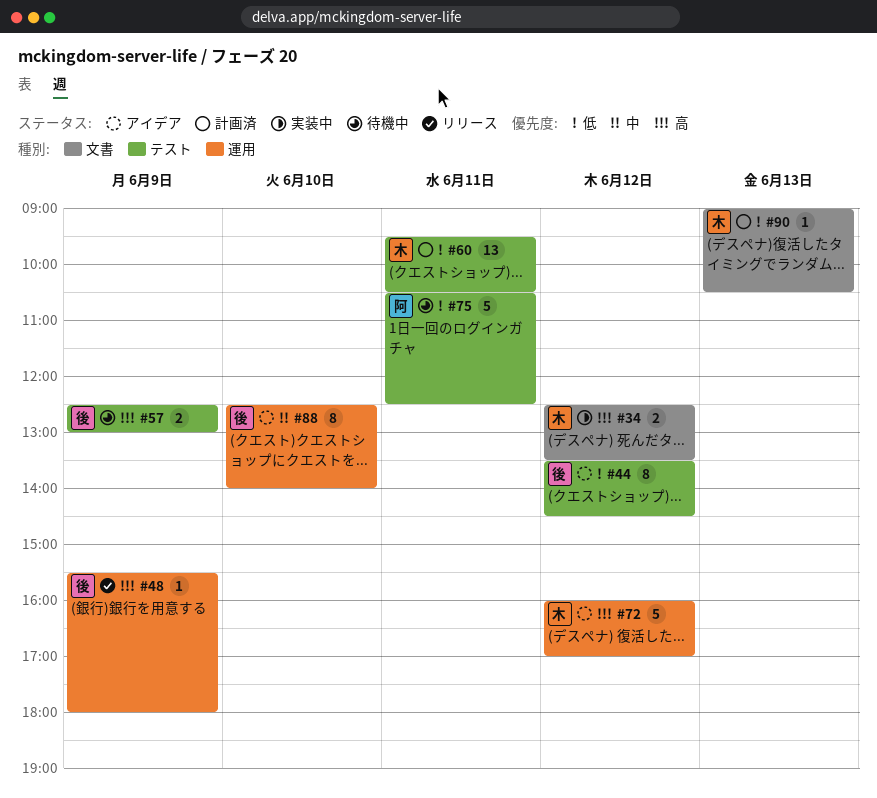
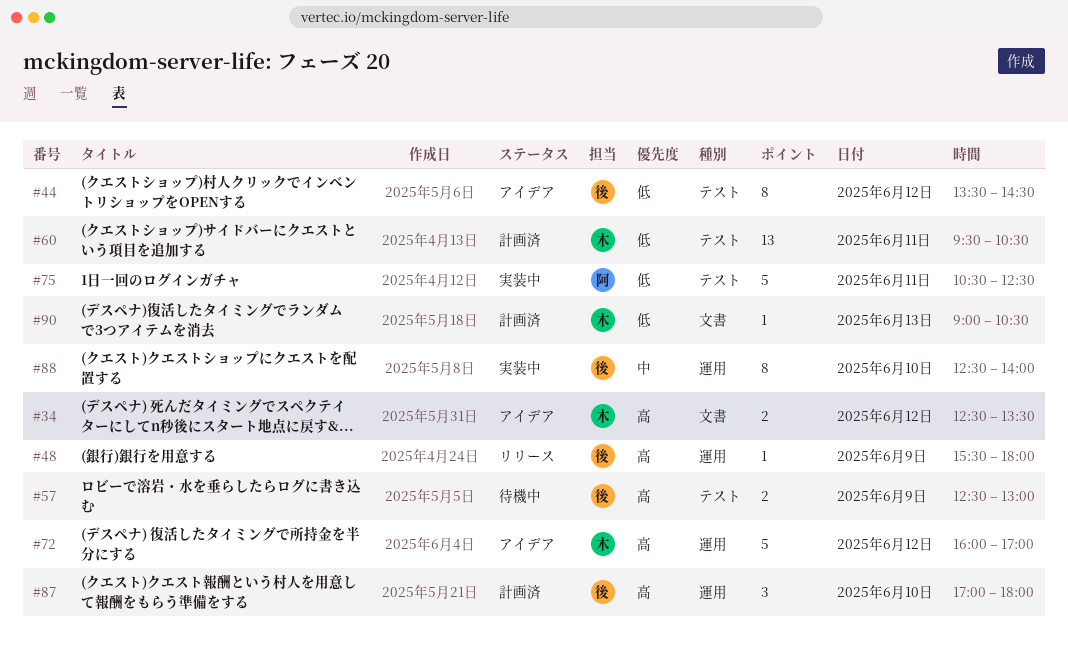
#34, status: 実装中 -> アイデア
#75, status: 待機中 -> 実装中
#87: none -> present
#88, status: アイデア -> 実装中

